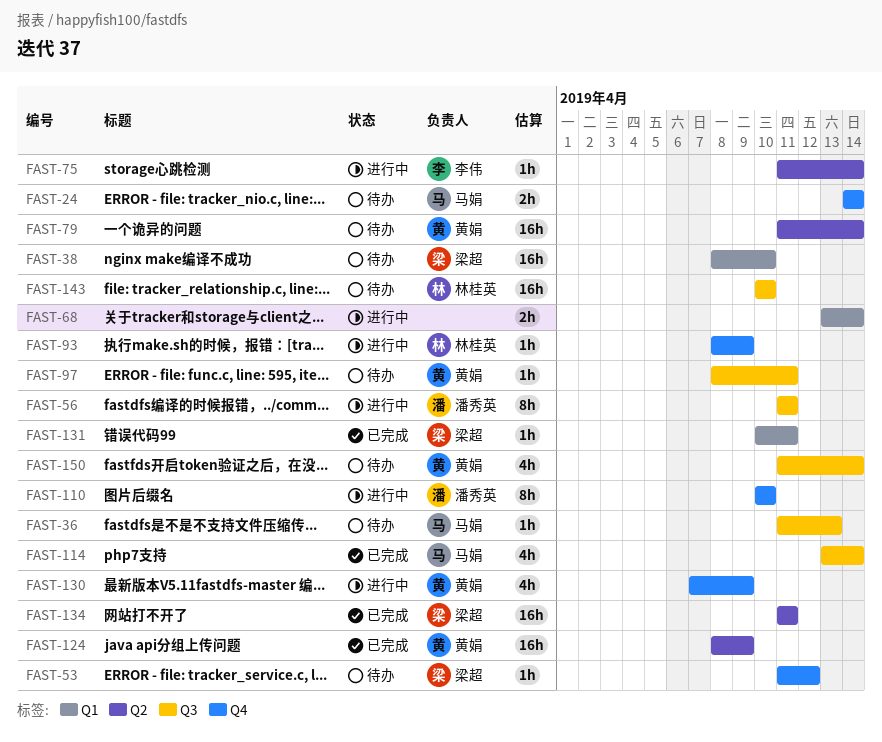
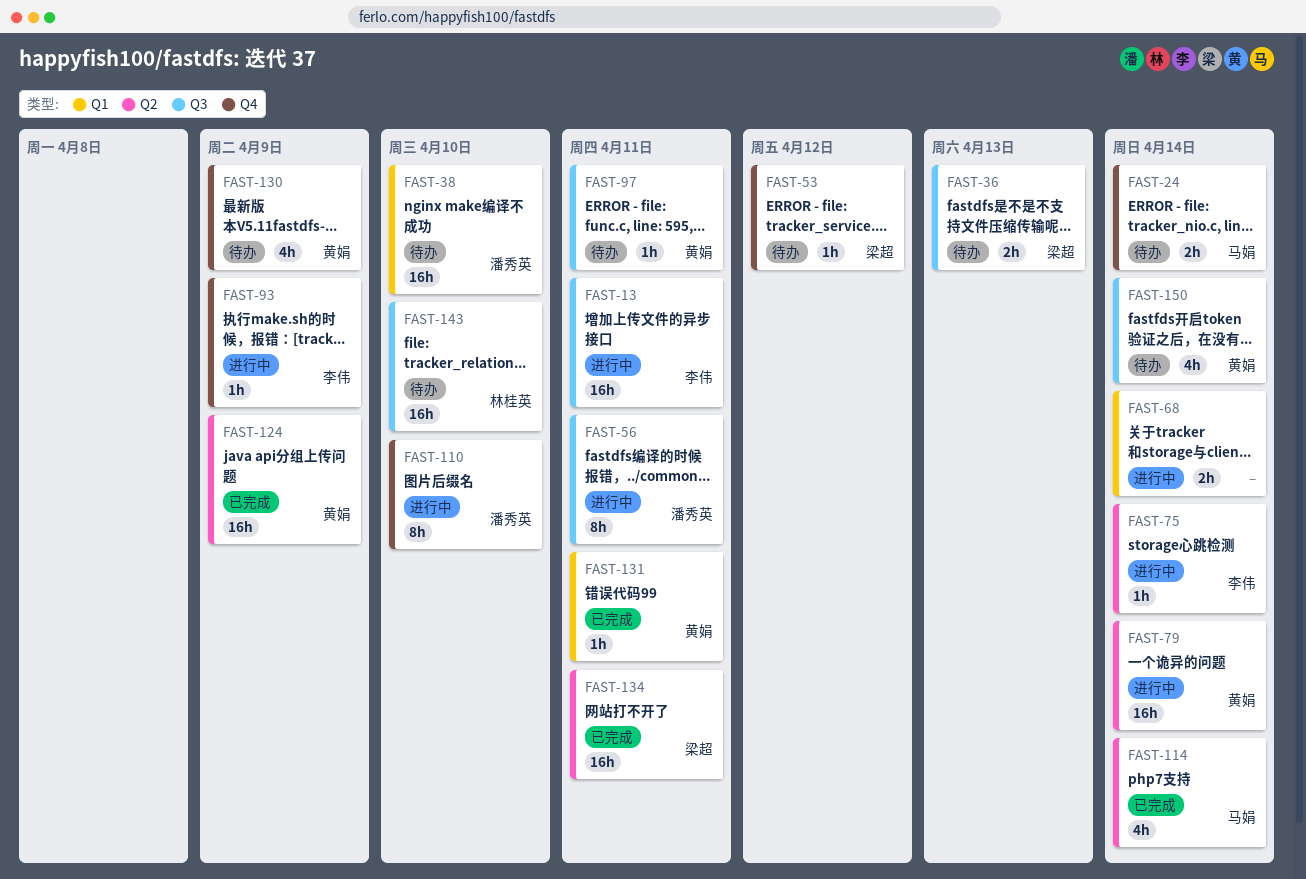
FAST-13: none -> present
FAST-36, owner: 马娟 -> 梁超
FAST-36, estimate: 1h -> 2h
FAST-38, owner: 梁超 -> 潘秀英
FAST-79, status: 待办 -> 进行中
FAST-93, owner: 林桂英 -> 李伟
FAST-114, label: Q3 -> Q2
FAST-130, status: 进行中 -> 待办
FAST-131, owner: 梁超 -> 黄娟

